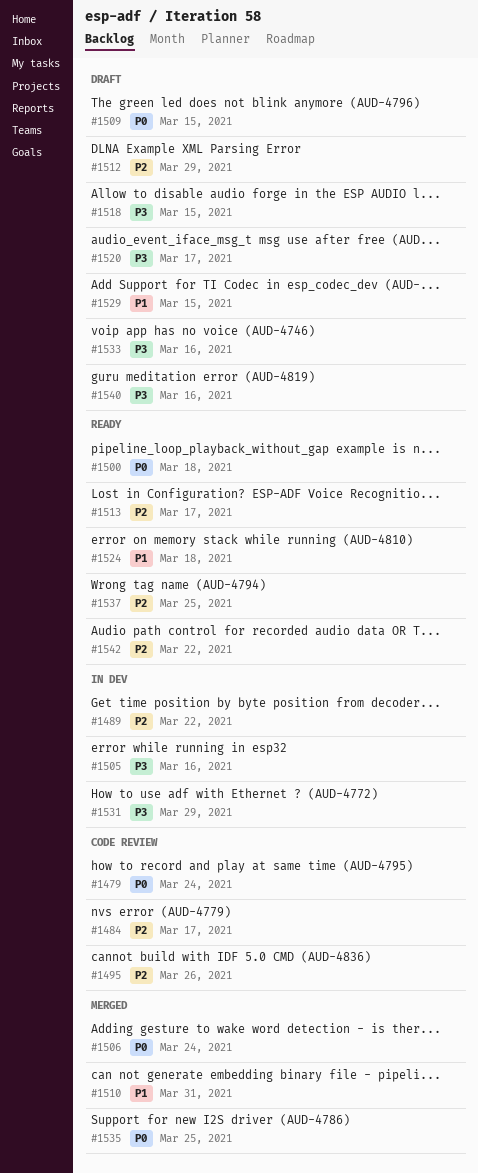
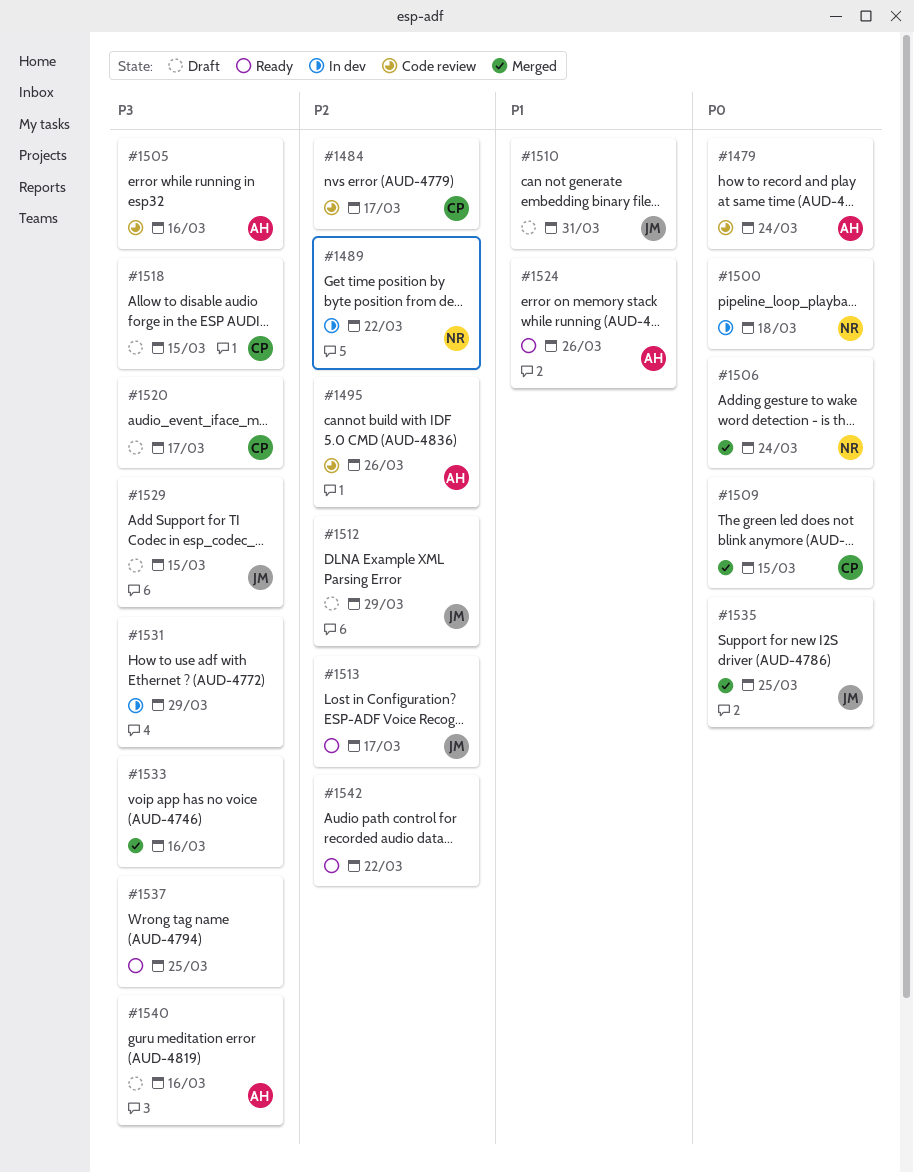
#1500, status: Ready -> In dev
#1505, status: In dev -> Code review
#1509, status: Draft -> Merged
#1510, status: Merged -> Draft
#1524, due: Mar 18 -> Mar 26
#1529, priority: P1 -> P3
#1533, status: Draft -> Merged
#1537, priority: P2 -> P3

